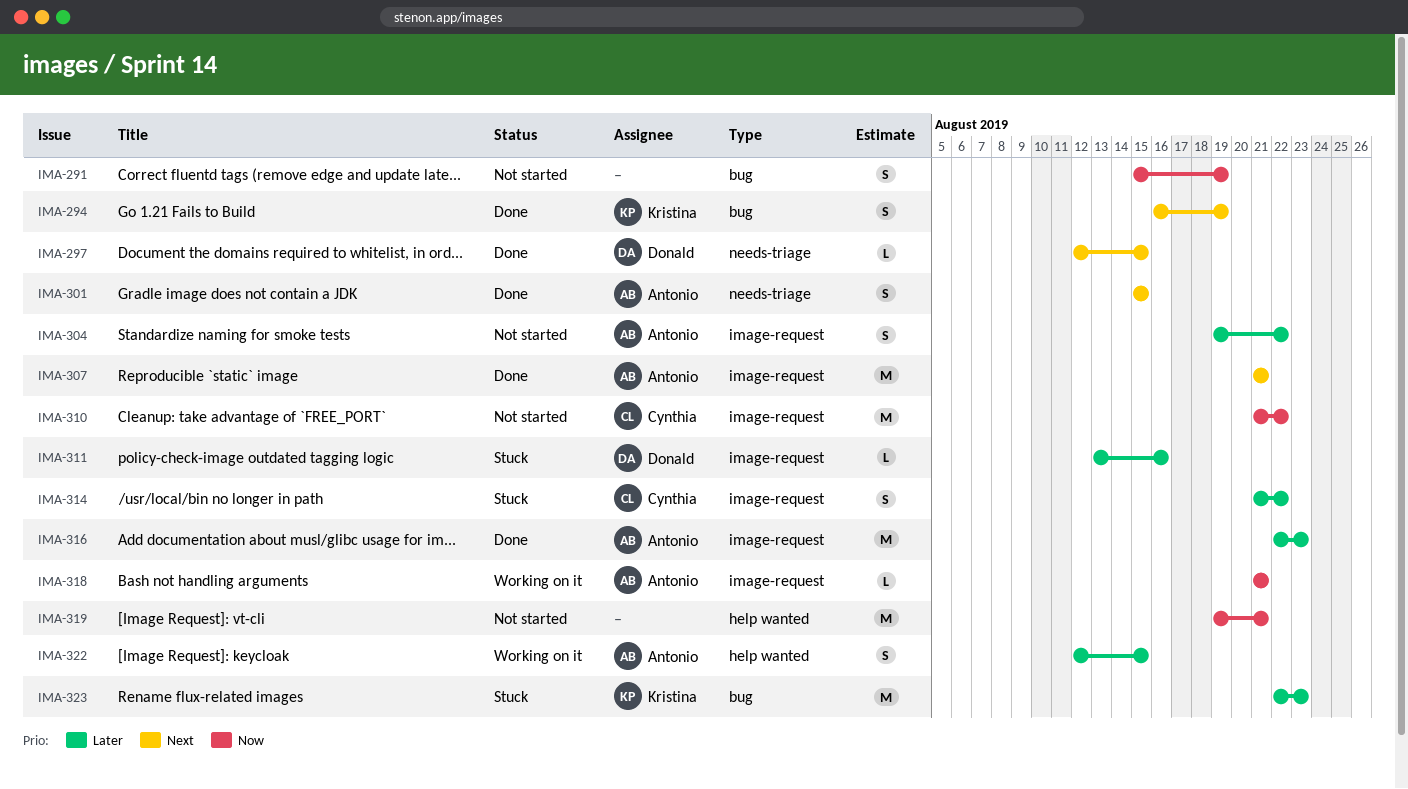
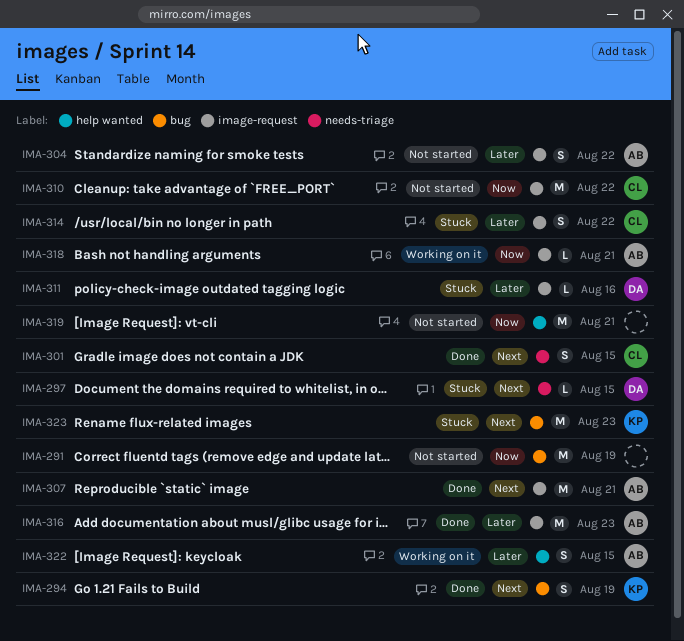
IMA-291, estimate: S -> M
IMA-297, status: Done -> Stuck
IMA-301, owner: Antonio -> Cynthia
IMA-323, priority: Later -> Next

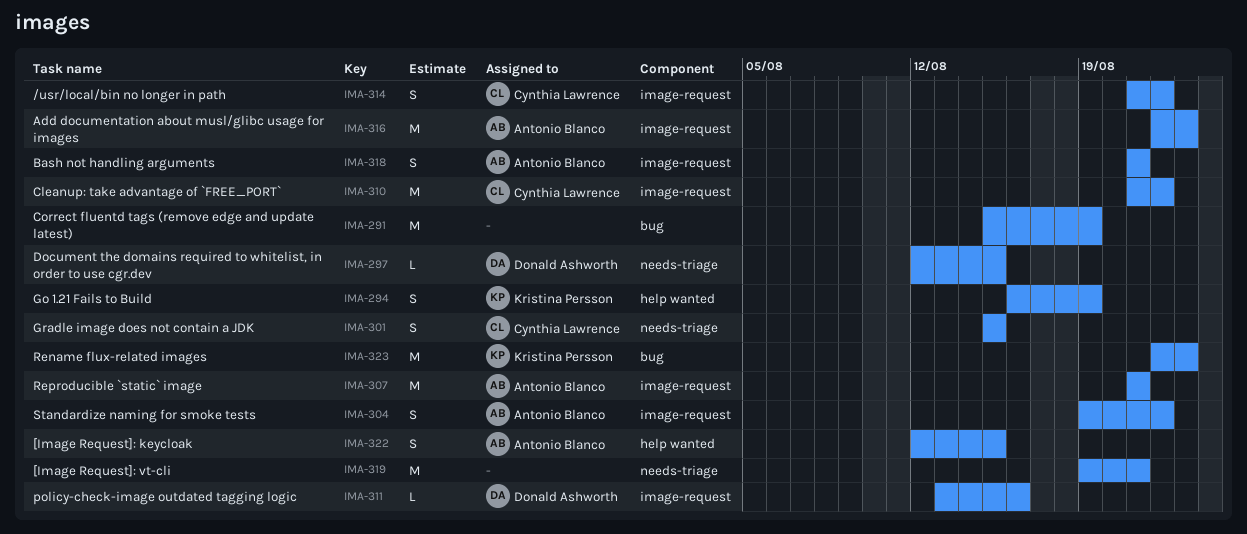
IMA-294, label: bug -> help wanted
IMA-318, estimate: L -> S
IMA-319, label: help wanted -> needs-triage

